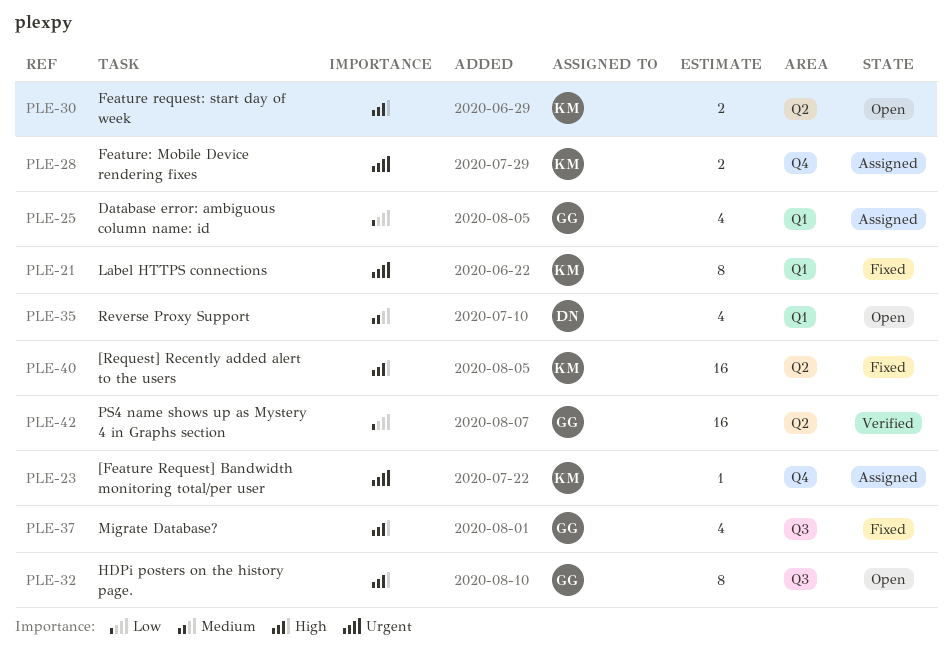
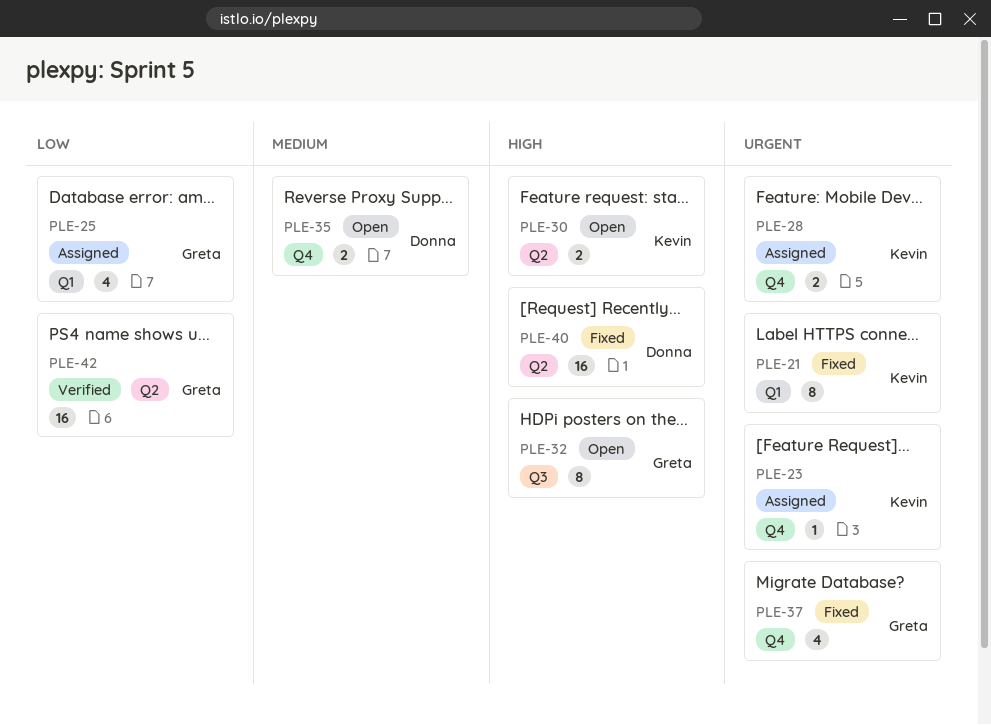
PLE-35, label: Q1 -> Q4
PLE-35, estimate: 4 -> 2
PLE-37, priority: High -> Urgent
PLE-37, label: Q3 -> Q4
PLE-40, owner: Kevin -> Donna

